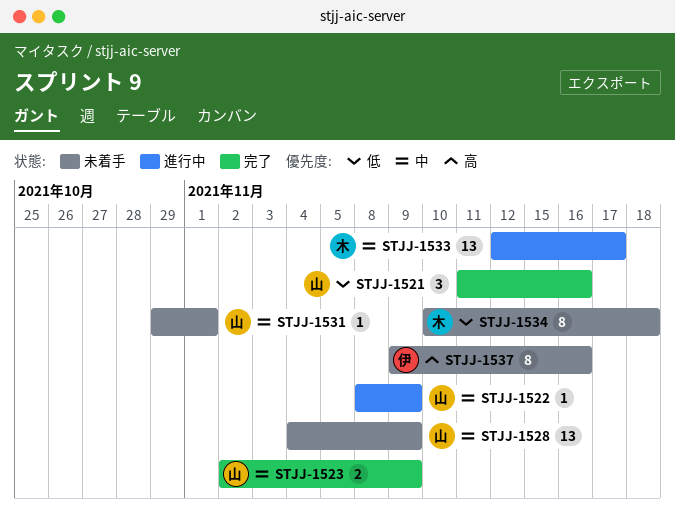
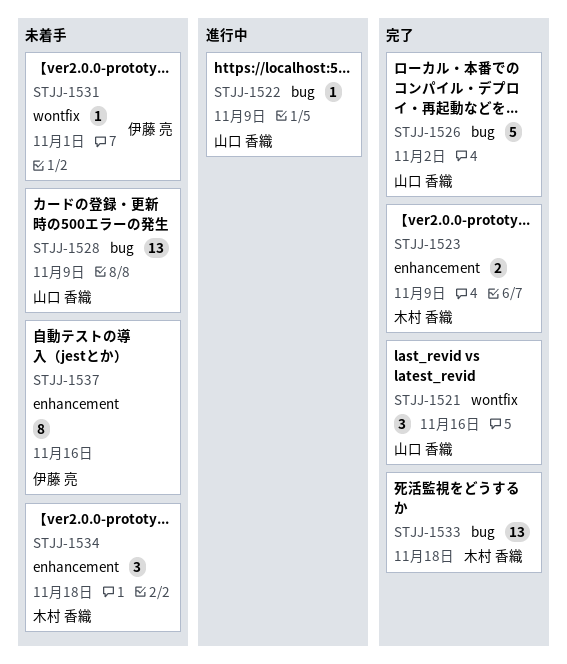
STJJ-1523, owner: 山口 香織 -> 木村 香織
STJJ-1526: none -> present
STJJ-1531, owner: 山口 香織 -> 伊藤 亮
STJJ-1533, status: 進行中 -> 完了
STJJ-1533, due: Nov 17 -> Nov 18
STJJ-1534, estimate: 8 -> 3

